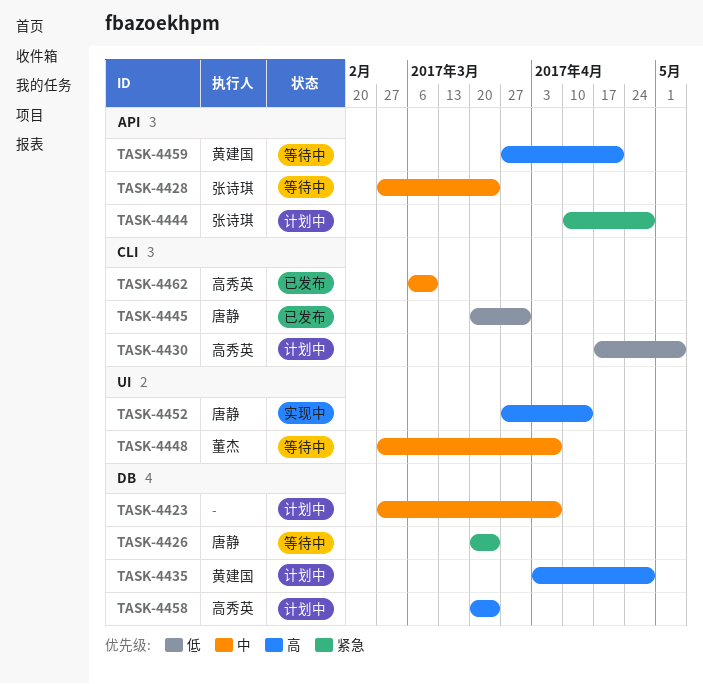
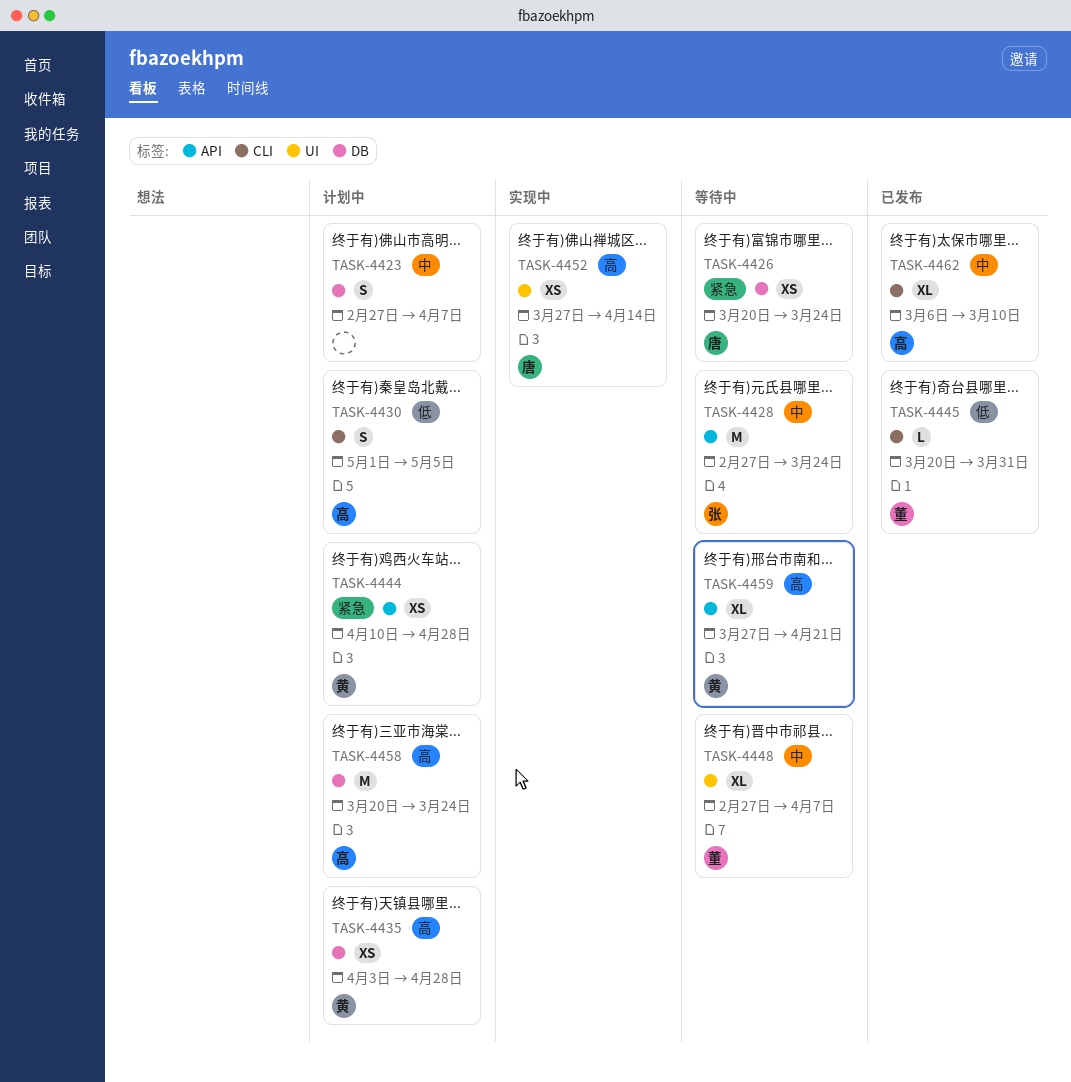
TASK-4430, start: Apr 17 -> May 1
TASK-4444, owner: 张诗琪 -> 黄建国
TASK-4445, owner: 唐静 -> 董杰

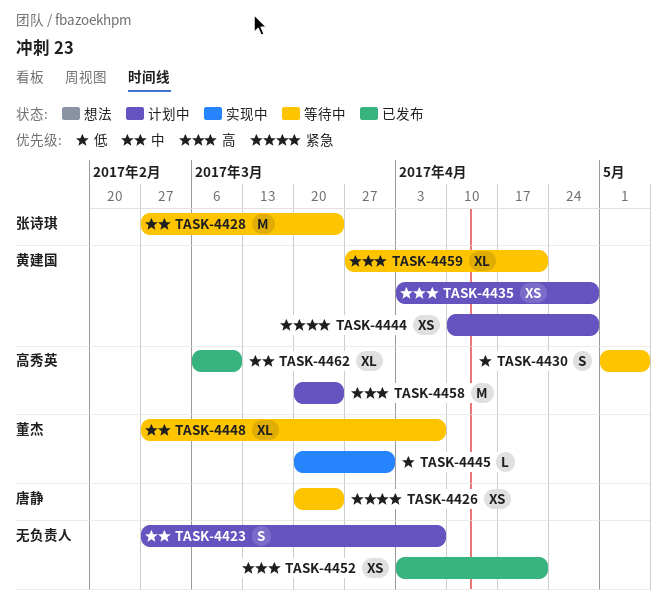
TASK-4430, status: 计划中 -> 等待中
TASK-4445, status: 已发布 -> 实现中
TASK-4452, status: 实现中 -> 已发布
TASK-4452, owner: 唐静 -> none
TASK-4452, start: Mar 27 -> Apr 3
TASK-4452, due: Apr 14 -> Apr 21

